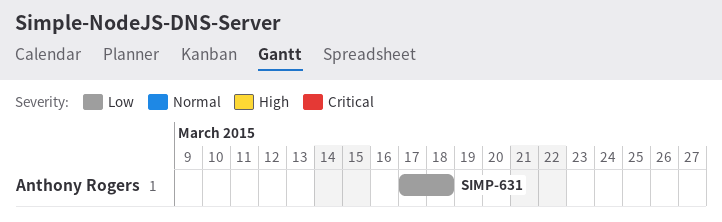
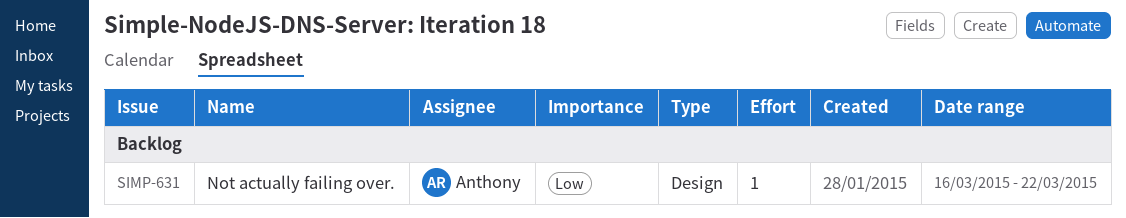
SIMP-631, start: Mar 17 -> Mar 16
SIMP-631, due: Mar 18 -> Mar 22

